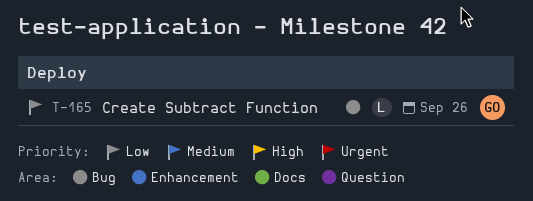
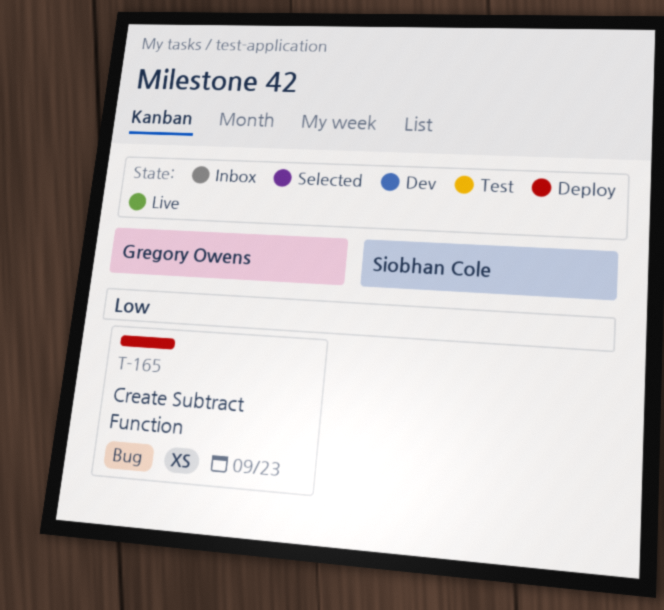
T-165, estimate: L -> XS
T-165, due: Sep 26 -> Sep 23

